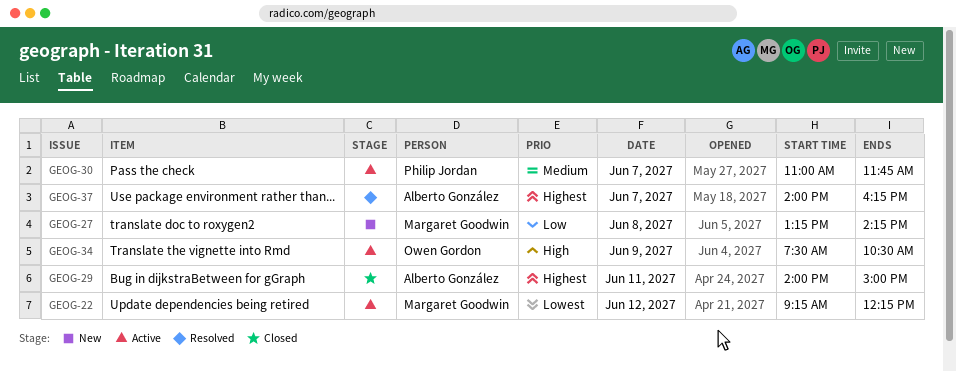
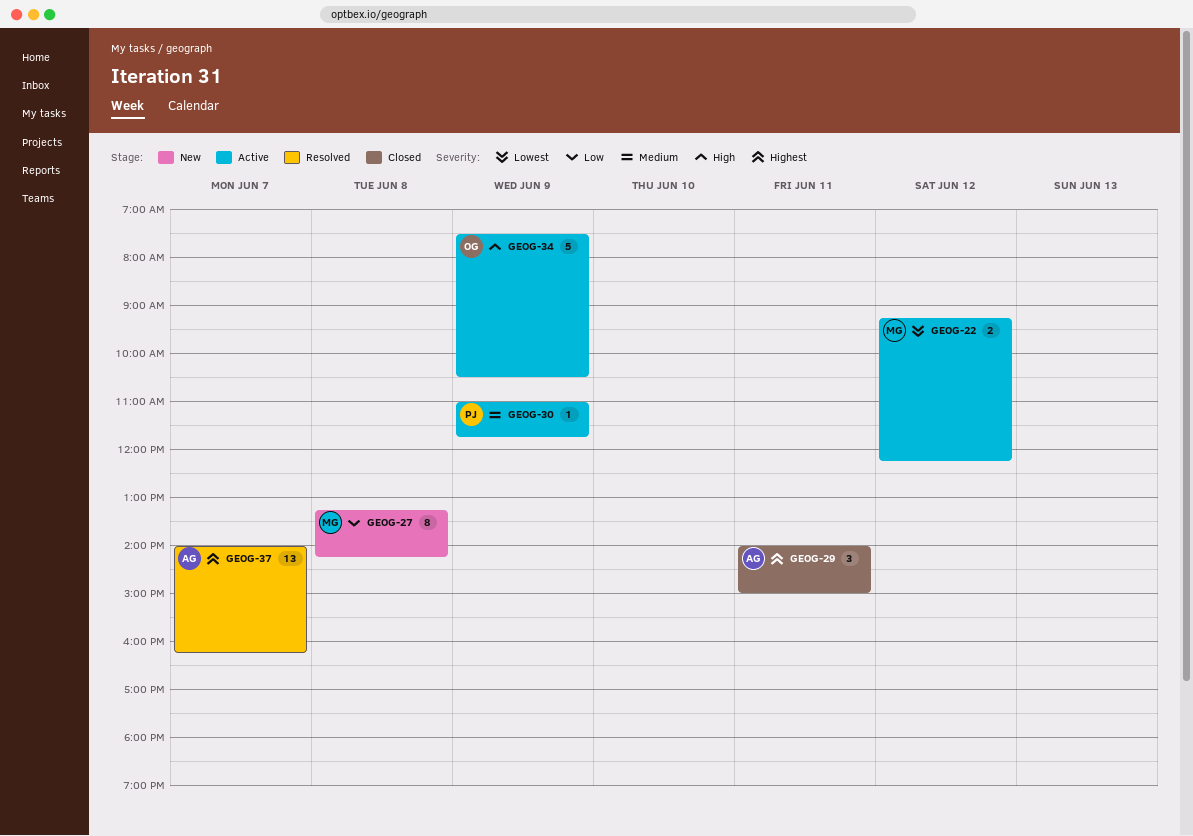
GEOG-30, day: Jun 7 -> Jun 9

